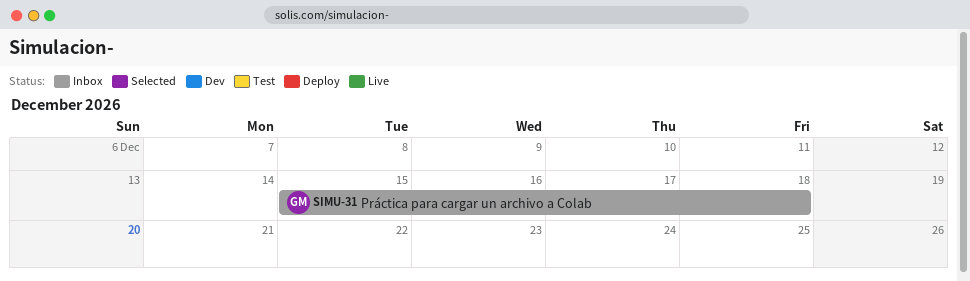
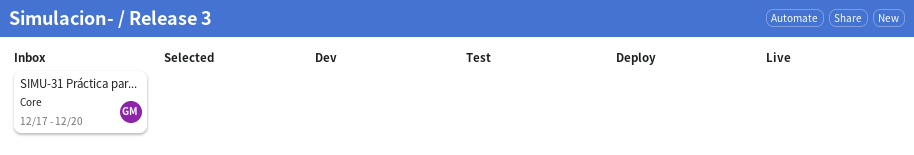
SIMU-31, start: Dec 15 -> Dec 17
SIMU-31, due: Dec 18 -> Dec 20

